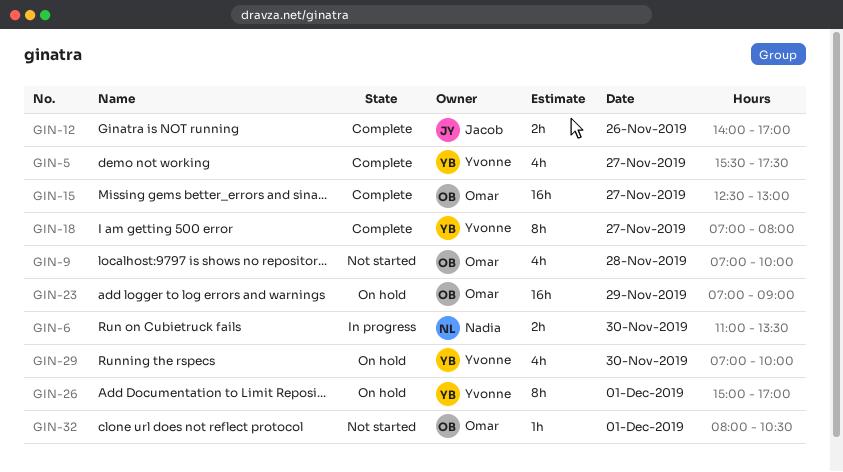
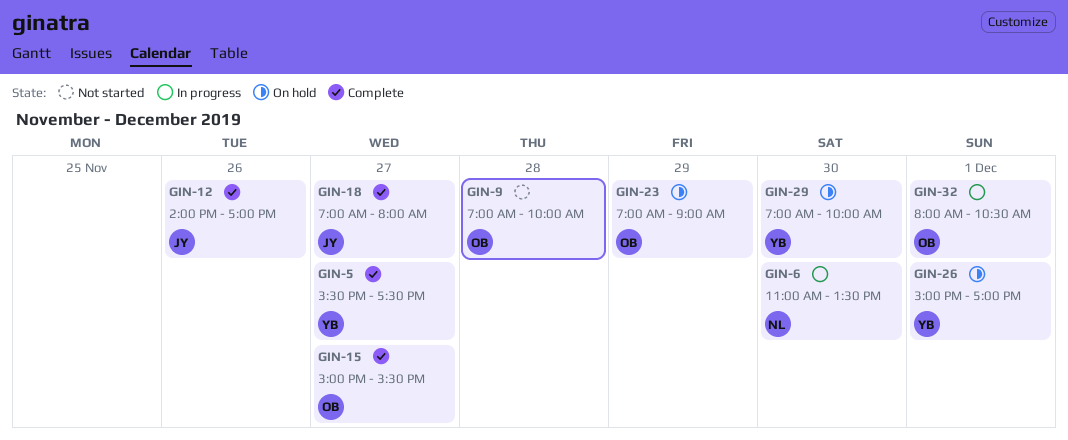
GIN-15, begins: 12:30 -> 15:00
GIN-15, ends: 13:00 -> 15:30
GIN-18, owner: Yvonne -> Jacob
GIN-32, status: Not started -> In progress

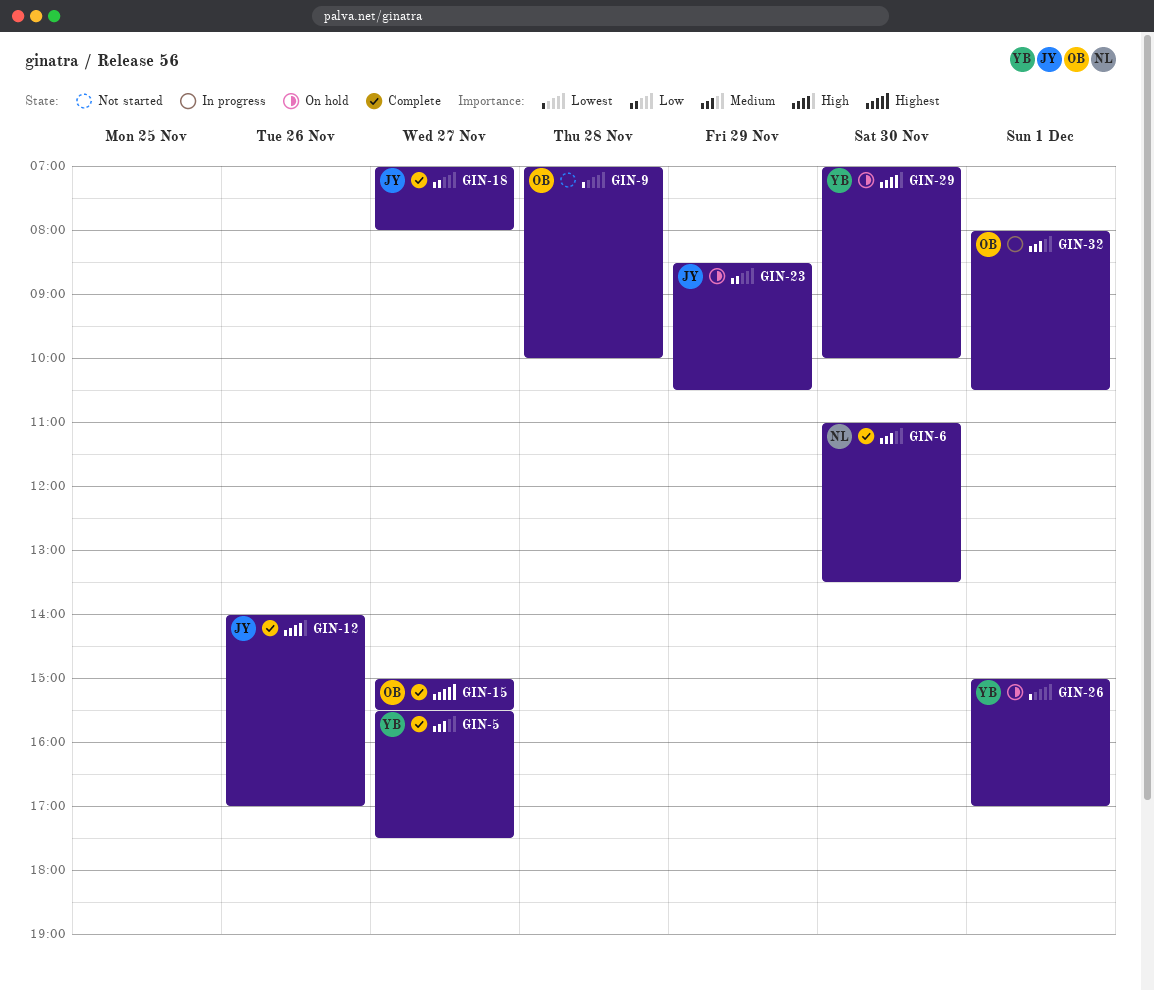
GIN-6, status: In progress -> Complete
GIN-23, owner: OB -> JY
GIN-23, begins: 07:00 -> 08:30
GIN-23, ends: 09:00 -> 10:30

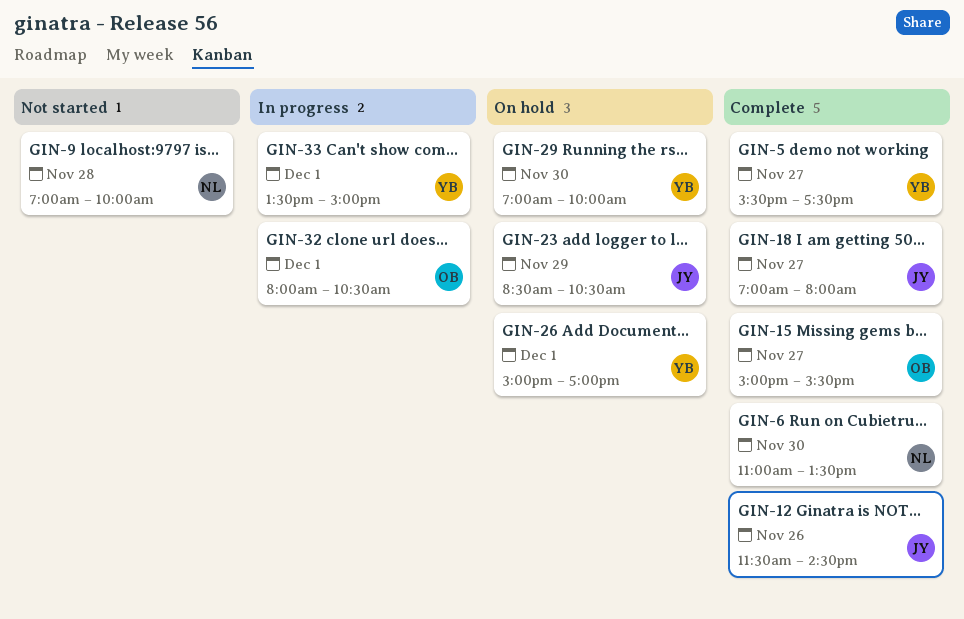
GIN-9, owner: OB -> NL
GIN-12, begins: 14:00 -> 11:30
GIN-12, ends: 17:00 -> 14:30
GIN-33: none -> present

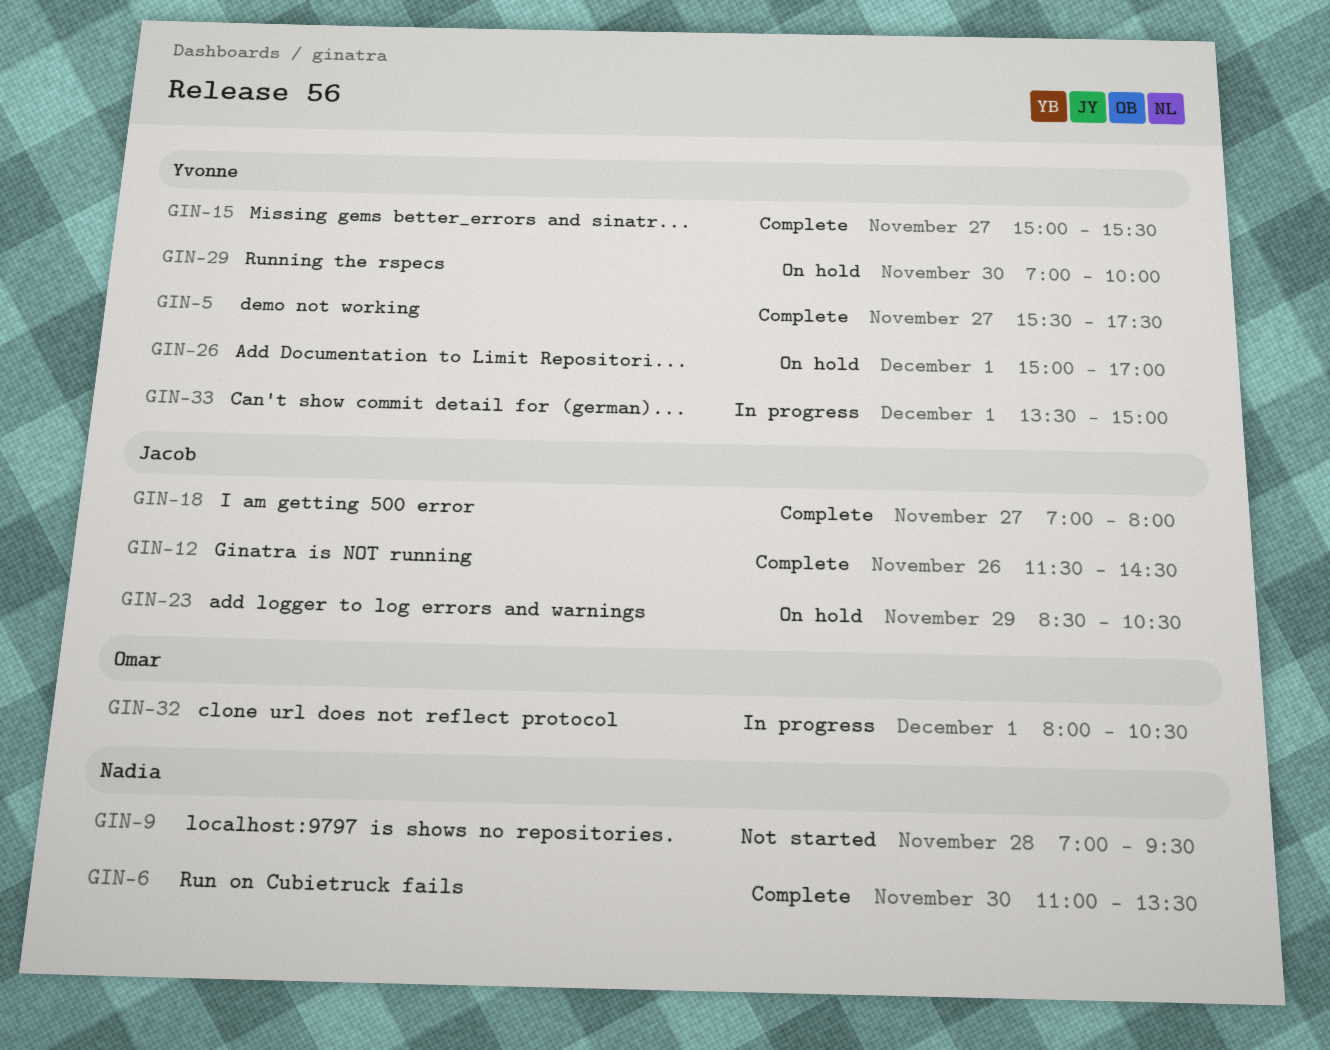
GIN-9, ends: 10:00 -> 09:30
GIN-15, owner: Omar -> Yvonne

